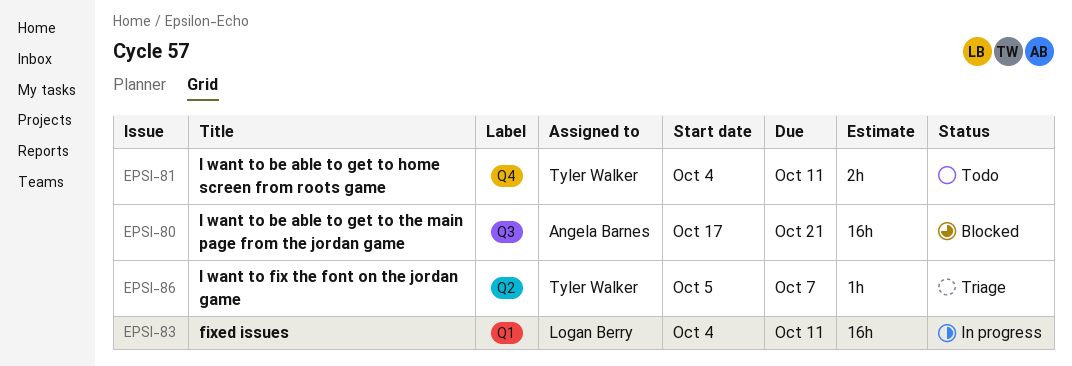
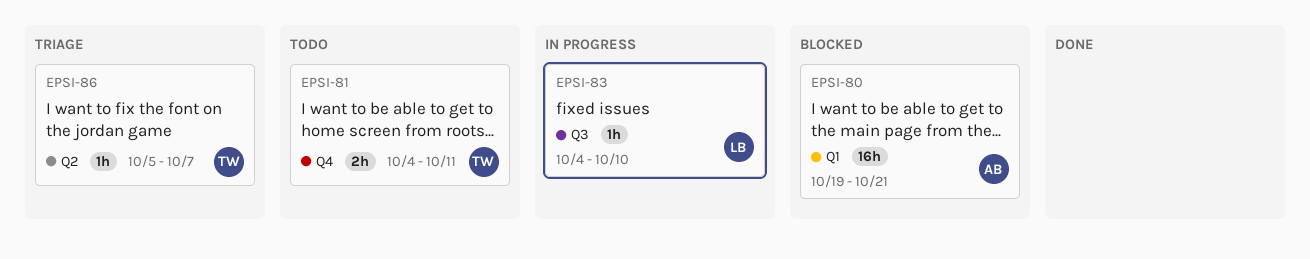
EPSI-80, label: Q3 -> Q1
EPSI-80, start: Oct 17 -> Oct 19
EPSI-83, label: Q1 -> Q3
EPSI-83, estimate: 16h -> 1h
EPSI-83, due: Oct 11 -> Oct 10

